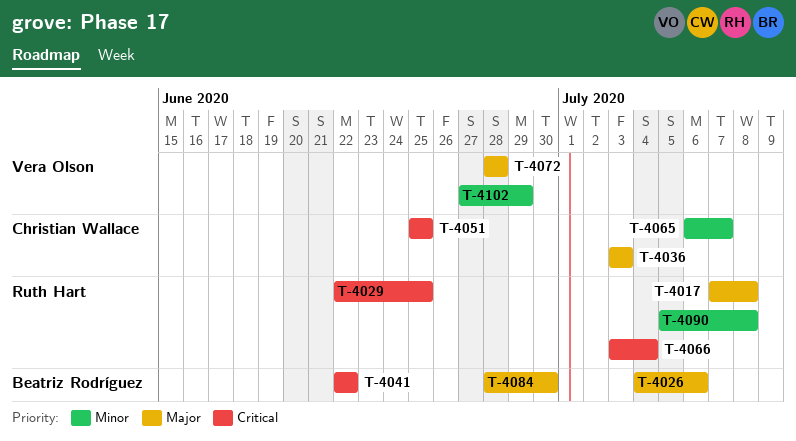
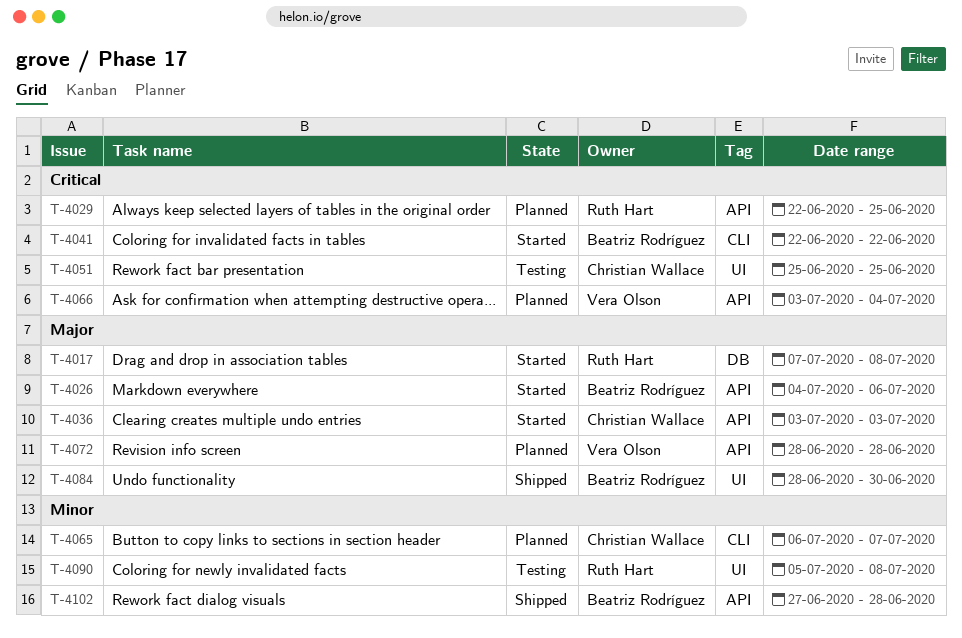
T-4066, owner: Ruth Hart -> Vera Olson
T-4102, owner: Vera Olson -> Beatriz Rodríguez
T-4102, due: Jun 29 -> Jun 28

